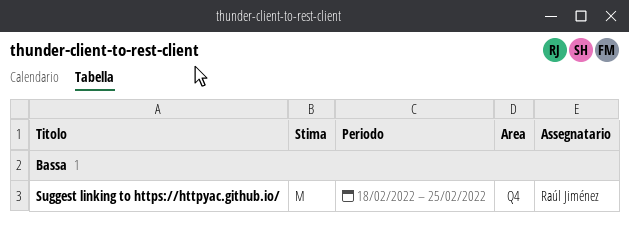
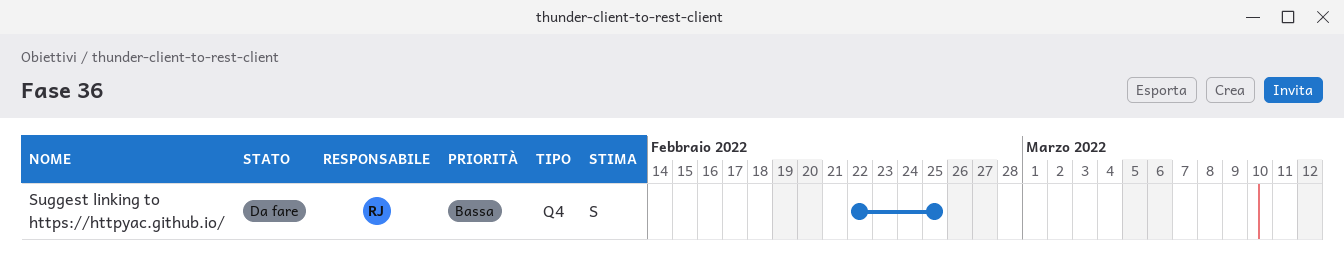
Suggest linking to https://httpyac.github.io/, estimate: M -> S
Suggest linking to https://httpyac.github.io/, start: Feb 18 -> Feb 22

